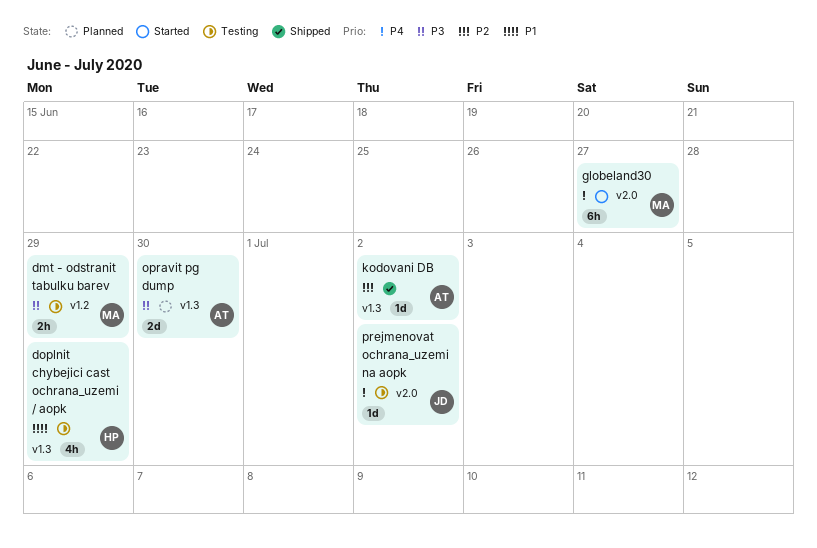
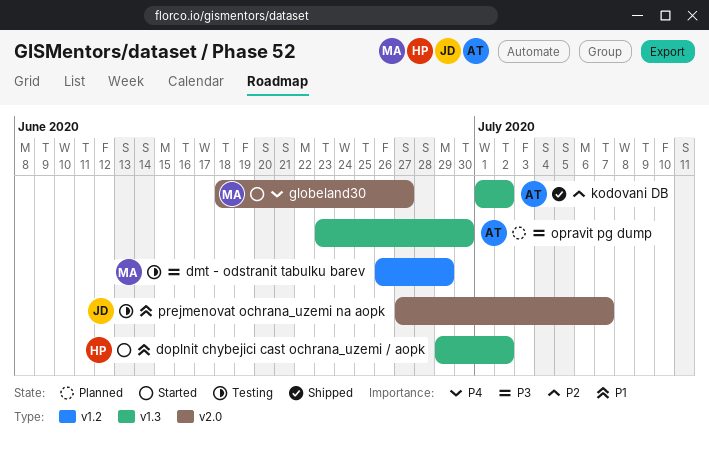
doplnit chybejici cast ochrana_uzemi / aopk, status: Testing -> Started
doplnit chybejici cast ochrana_uzemi / aopk, due: Jun 29 -> Jul 2
prejmenovat ochrana_uzemi na aopk, priority: P4 -> P1
prejmenovat ochrana_uzemi na aopk, due: Jul 2 -> Jul 7

